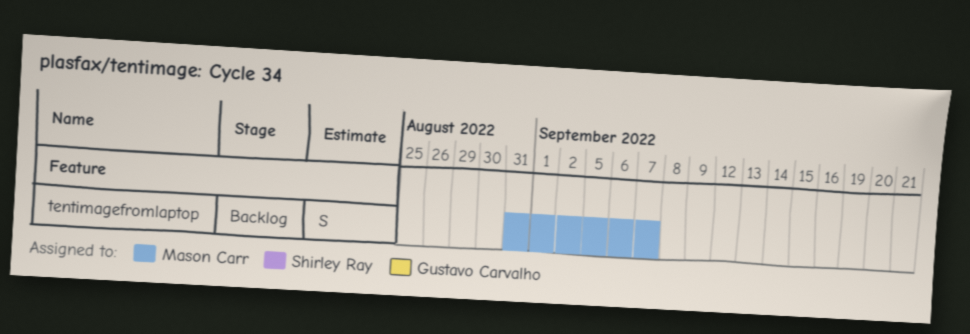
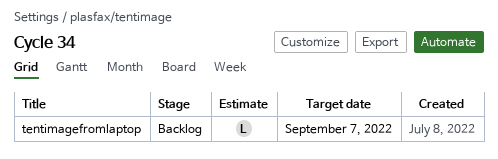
tentimagefromlaptop, estimate: S -> L

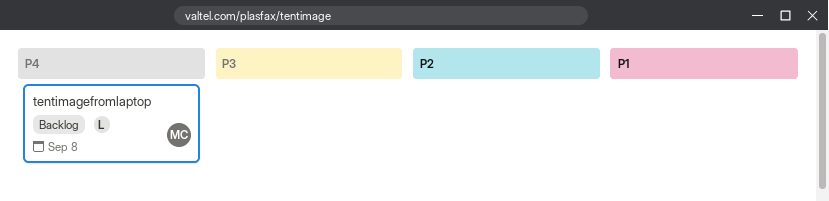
tentimagefromlaptop, due: Sep 7 -> Sep 8

